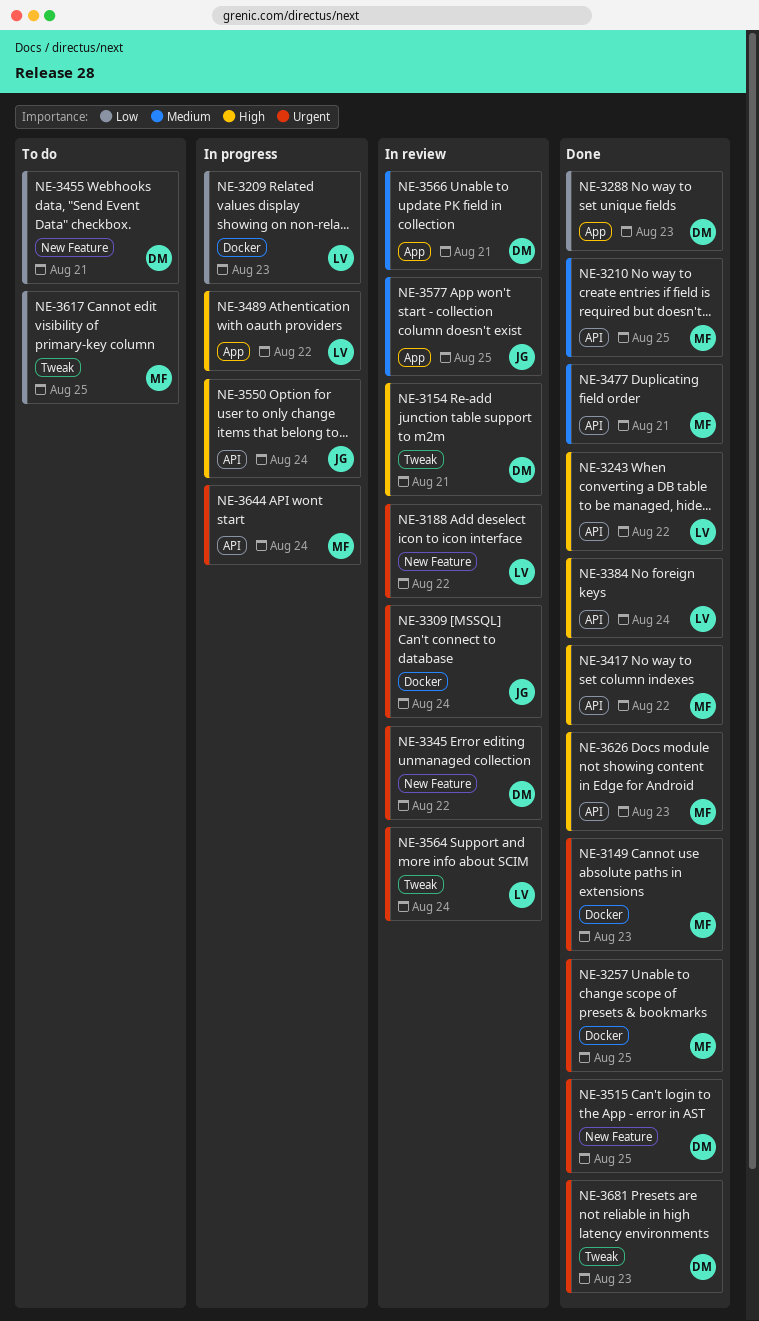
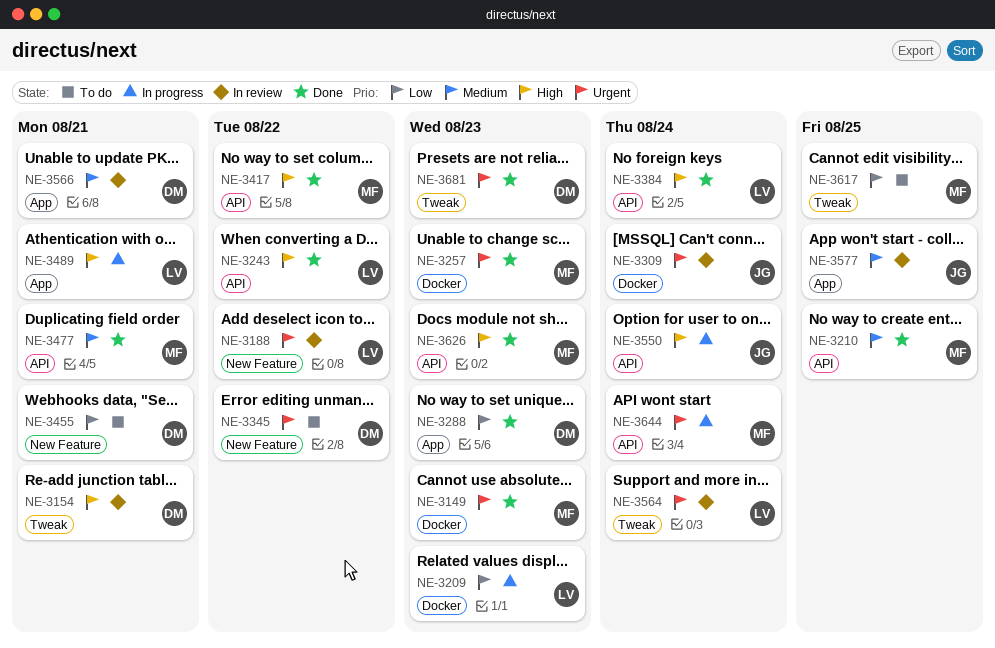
NE-3257, due: Aug 25 -> Aug 23
NE-3345, status: In review -> To do
NE-3489, due: Aug 22 -> Aug 21
NE-3515: present -> none

